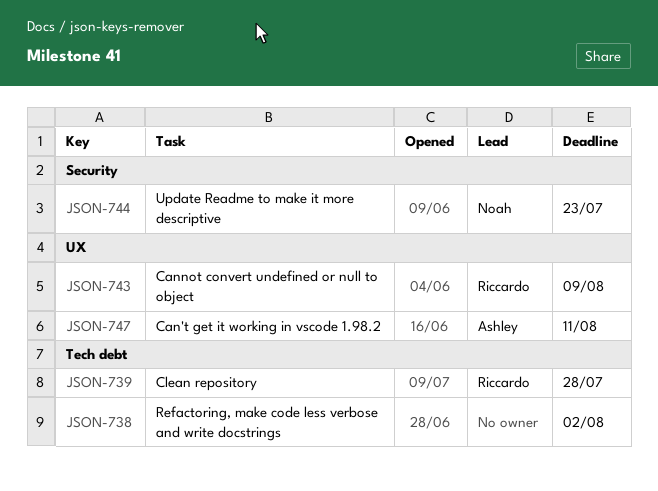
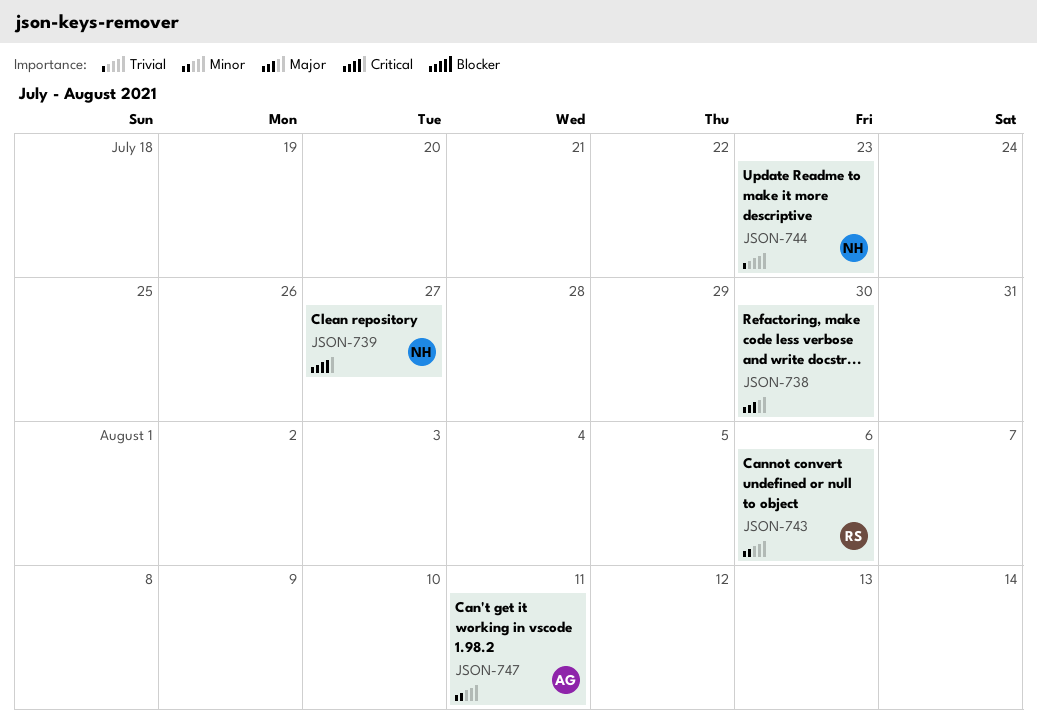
JSON-738, due: Aug 2 -> Jul 30
JSON-739, owner: Riccardo -> Noah
JSON-739, due: Jul 28 -> Jul 27
JSON-743, due: Aug 9 -> Aug 6

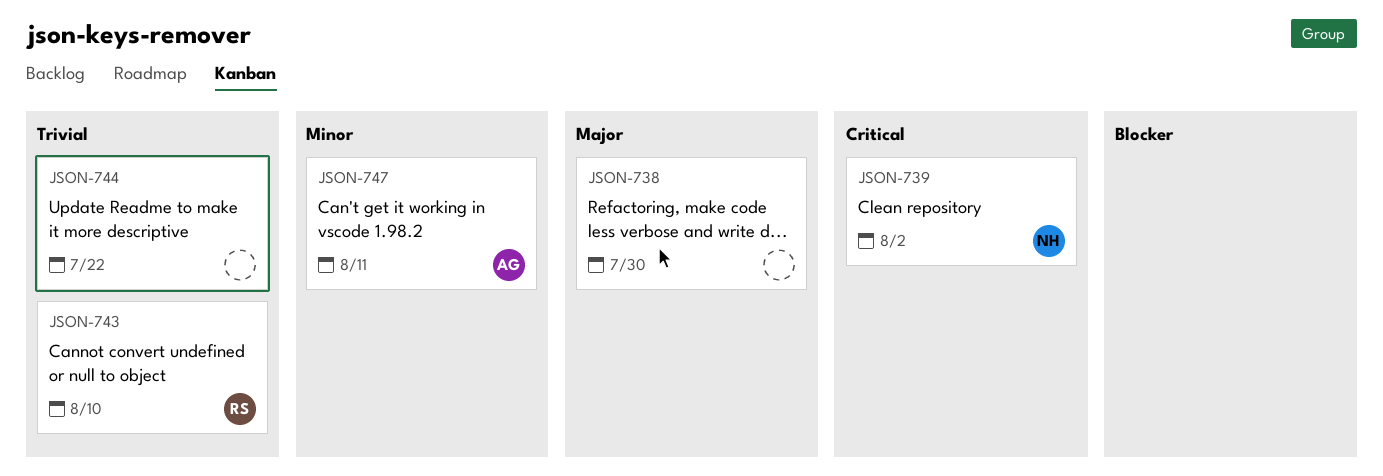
JSON-739, due: Jul 27 -> Aug 2
JSON-743, priority: Minor -> Trivial
JSON-743, due: Aug 6 -> Aug 10
JSON-744, owner: NH -> none
JSON-744, due: Jul 23 -> Jul 22

